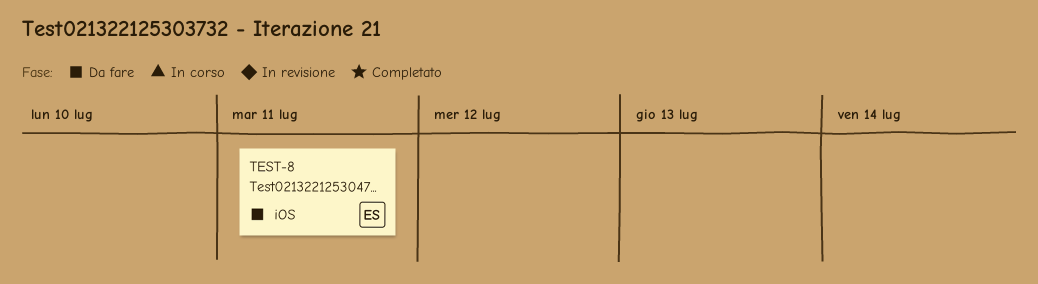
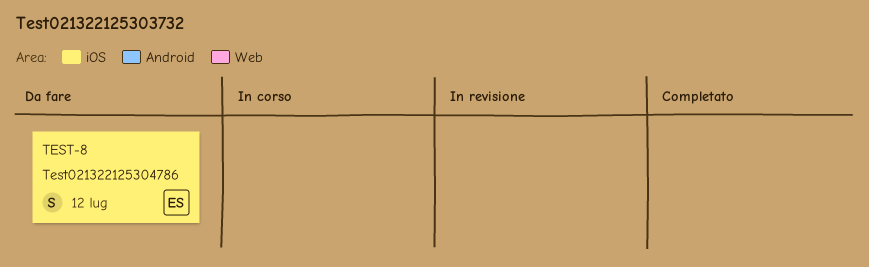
TEST-8, due: Jul 11 -> Jul 12

